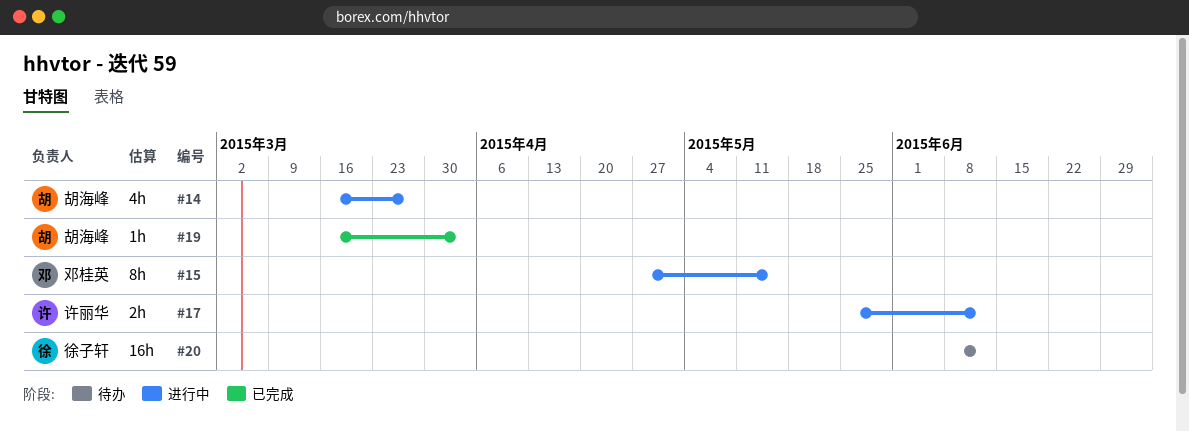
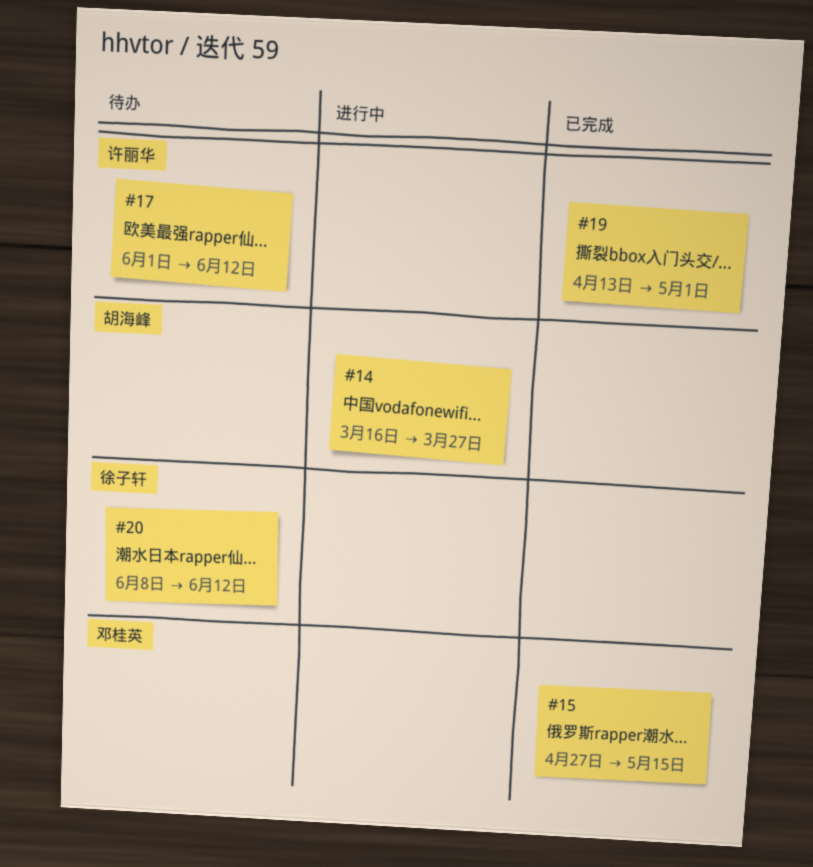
#15, status: 进行中 -> 已完成
#17, status: 进行中 -> 待办
#17, start: May 25 -> Jun 1
#19, owner: 胡海峰 -> 许丽华
#19, start: Mar 16 -> Apr 13
#19, due: Apr 3 -> May 1

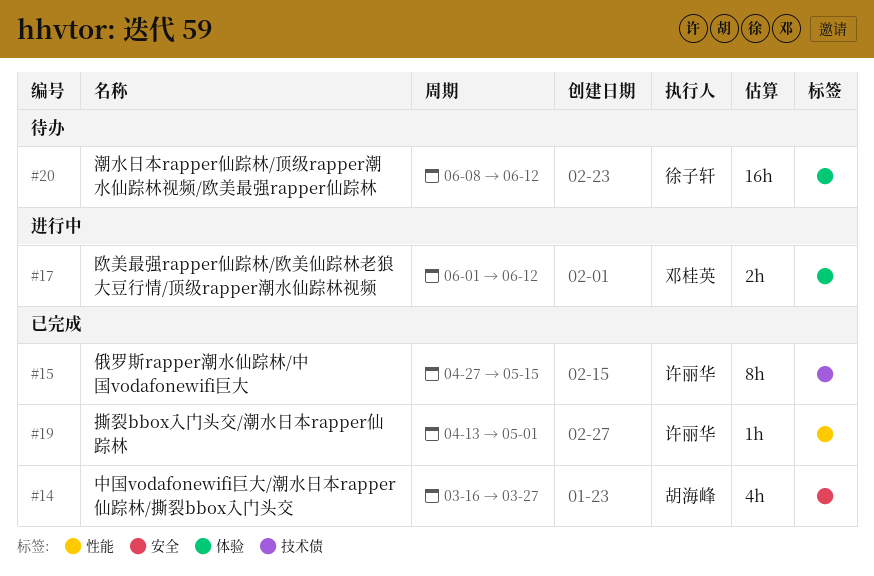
#14, status: 进行中 -> 已完成
#15, owner: 邓桂英 -> 许丽华
#17, status: 待办 -> 进行中
#17, owner: 许丽华 -> 邓桂英

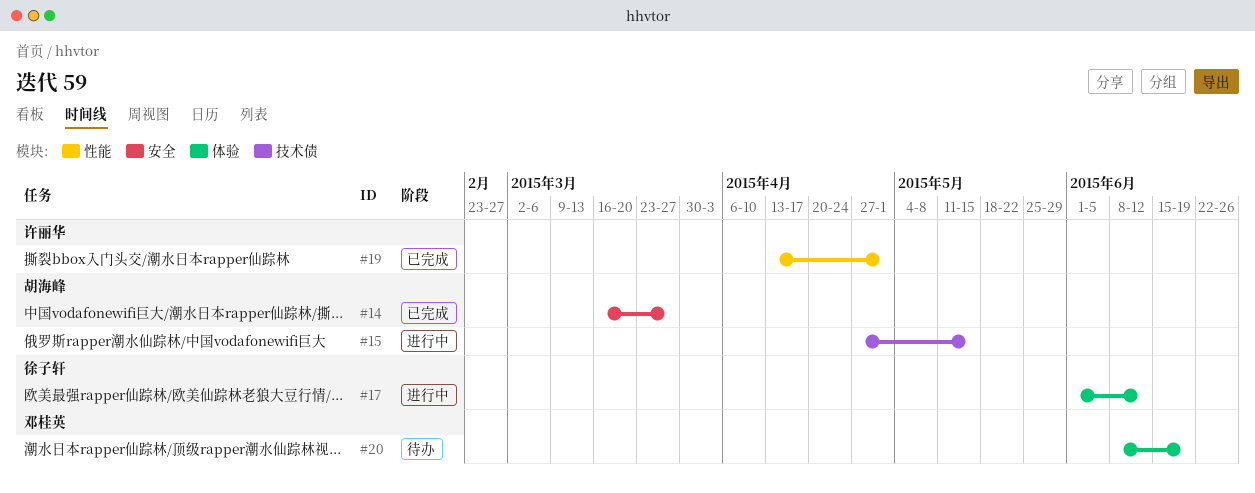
#15, status: 已完成 -> 进行中
#15, owner: 许丽华 -> 胡海峰
#17, owner: 邓桂英 -> 徐子轩
#20, owner: 徐子轩 -> 邓桂英
#20, due: Jun 12 -> Jun 19

